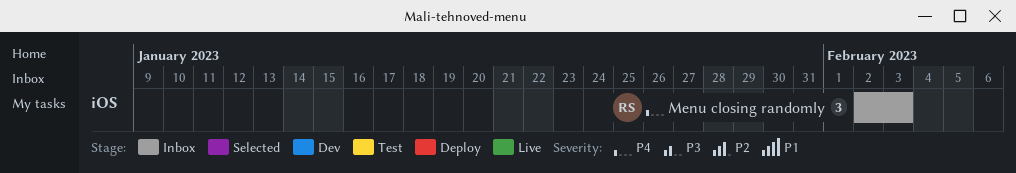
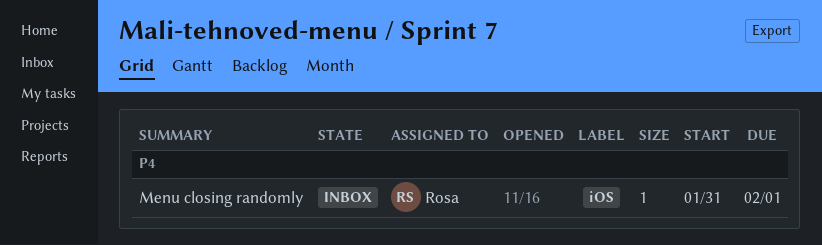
Menu closing randomly, estimate: 3 -> 1
Menu closing randomly, start: Feb 2 -> Jan 31
Menu closing randomly, due: Feb 3 -> Feb 1

